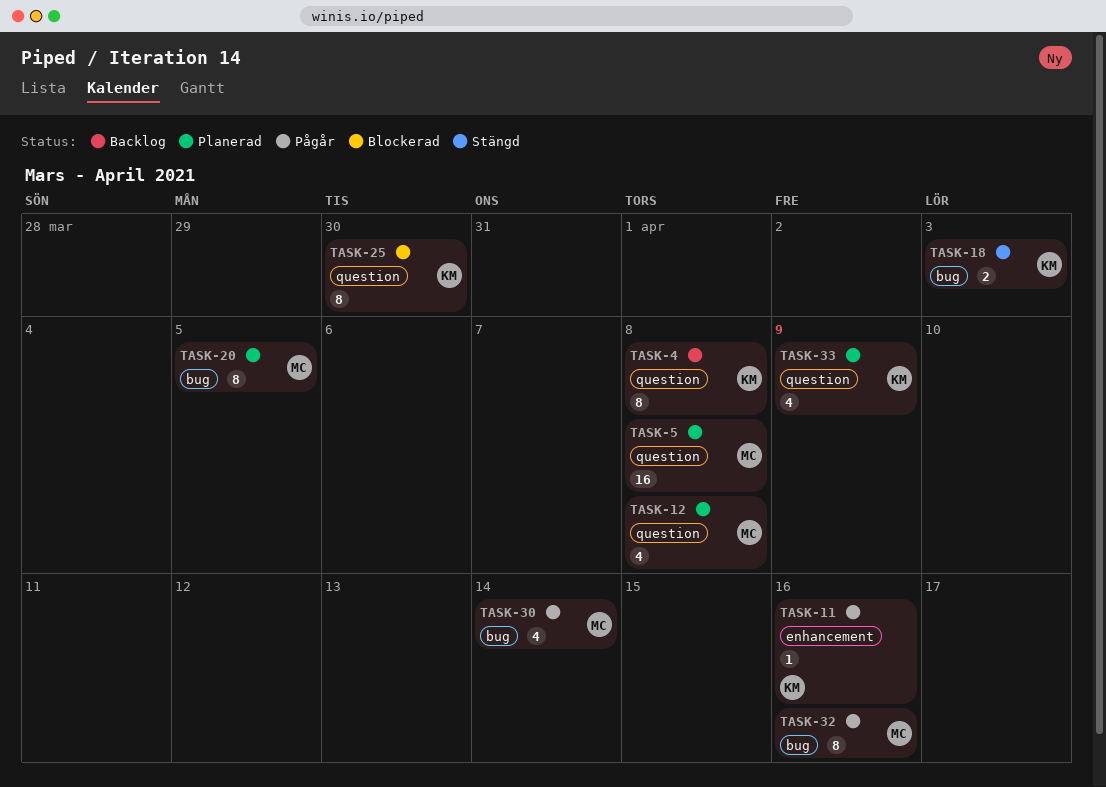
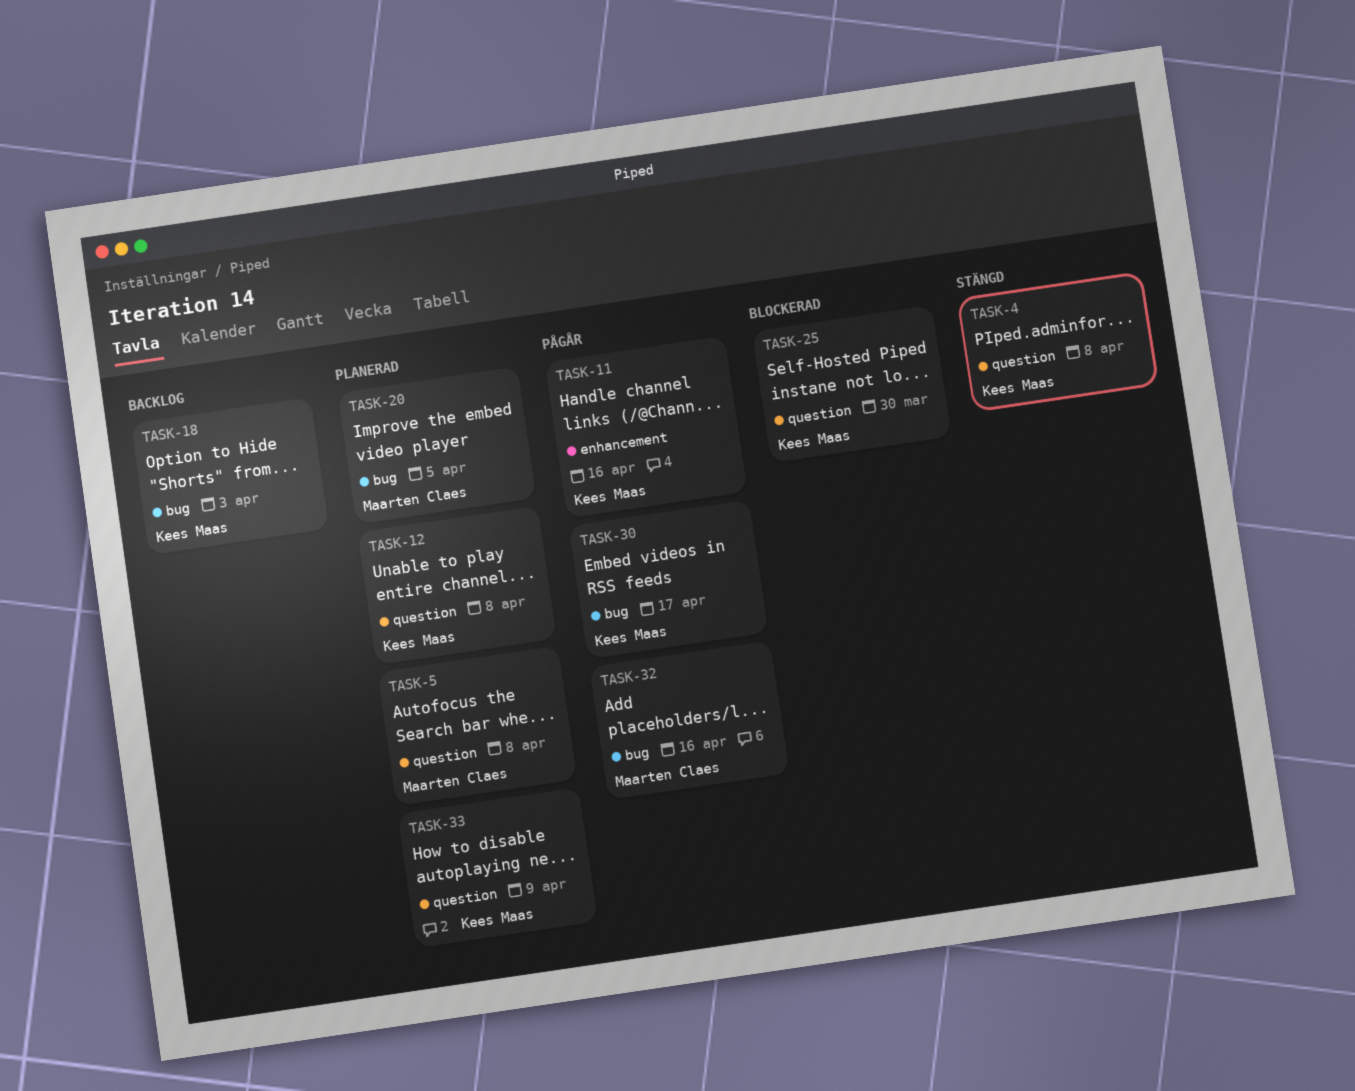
TASK-4, status: Backlog -> Stängd
TASK-12, owner: Maarten Claes -> Kees Maas
TASK-18, status: Stängd -> Backlog
TASK-30, owner: Maarten Claes -> Kees Maas
TASK-30, due: Apr 14 -> Apr 17

